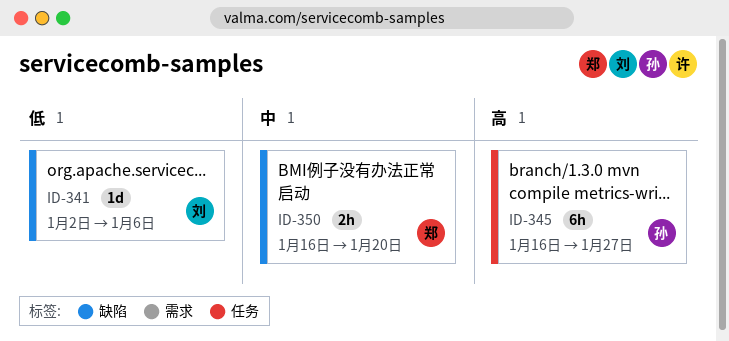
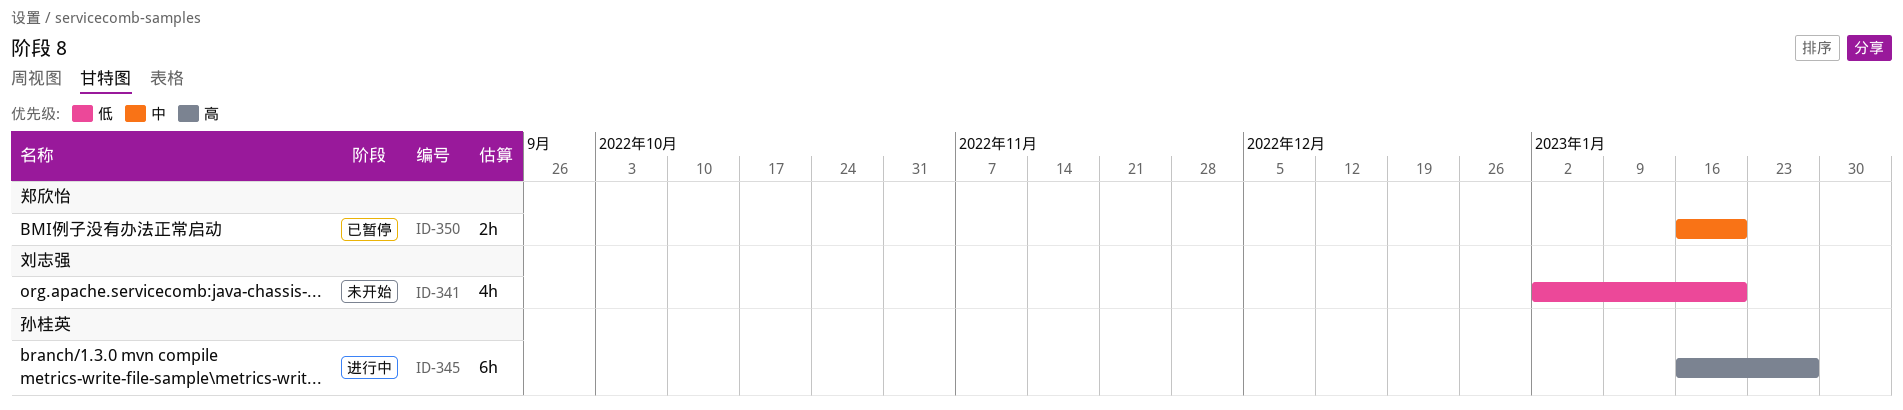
ID-341, estimate: 1d -> 4h
ID-341, due: Jan 6 -> Jan 20

